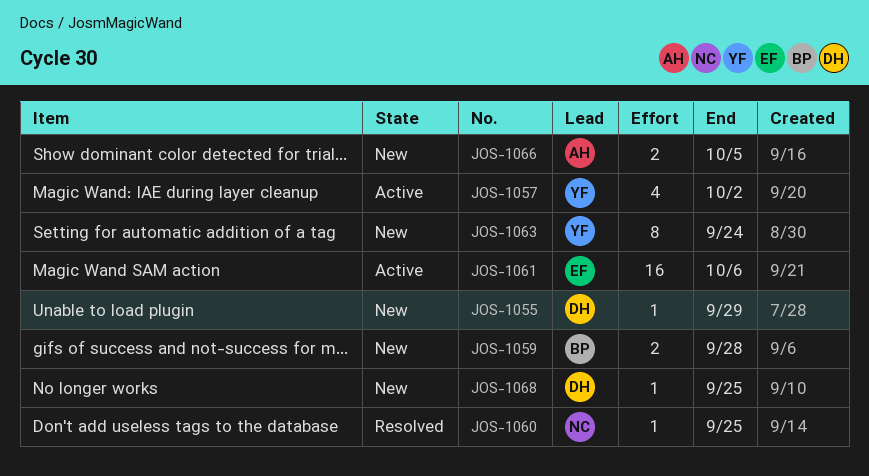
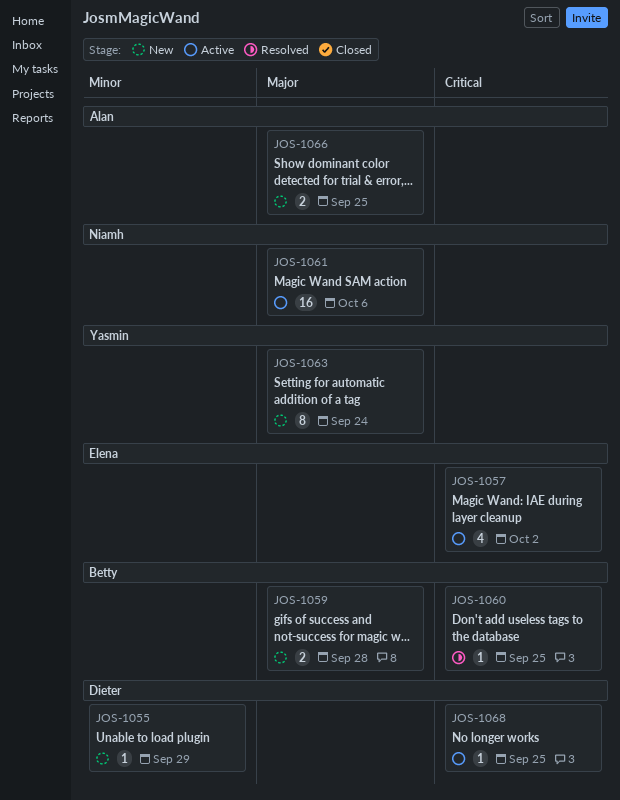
JOS-1057, owner: Yasmin -> Elena
JOS-1060, owner: Niamh -> Betty
JOS-1061, owner: Elena -> Niamh
JOS-1066, due: Oct 5 -> Sep 25
JOS-1068, status: New -> Active

